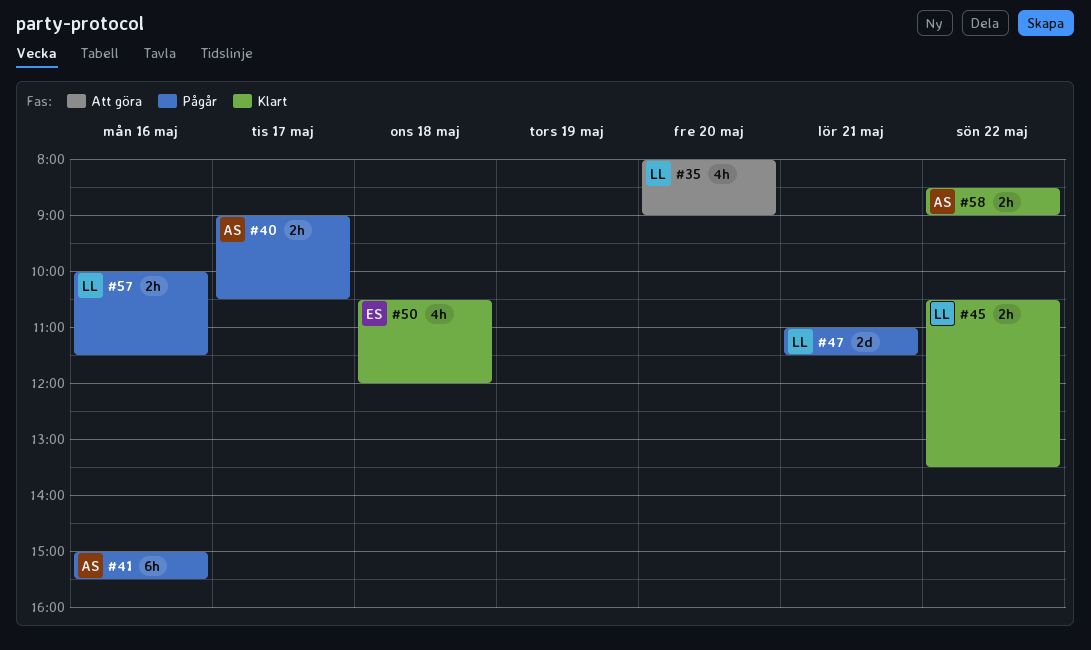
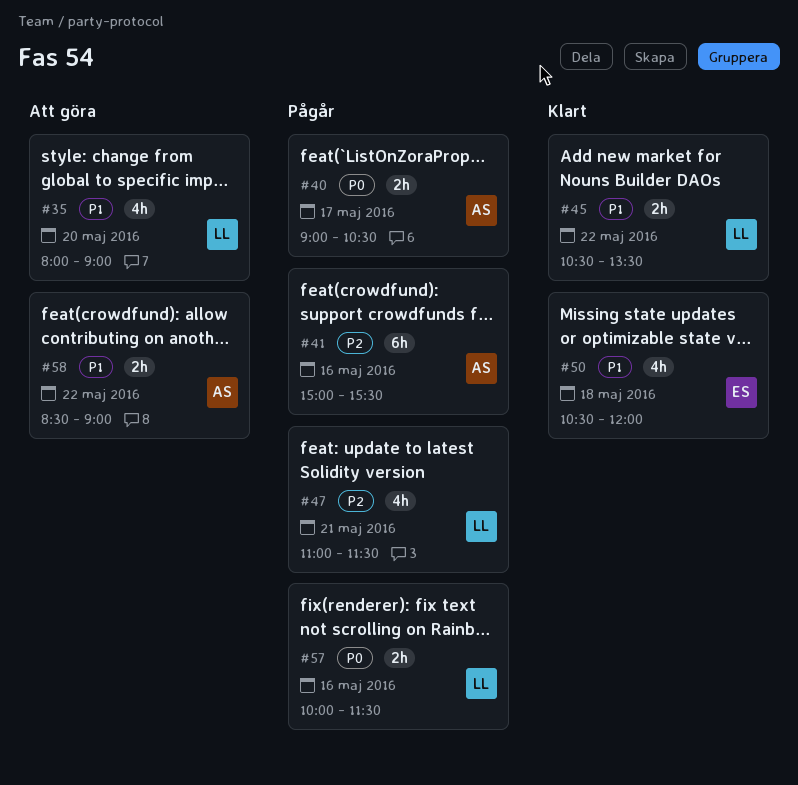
#47, estimate: 2d -> 4h
#58, status: Klart -> Att göra

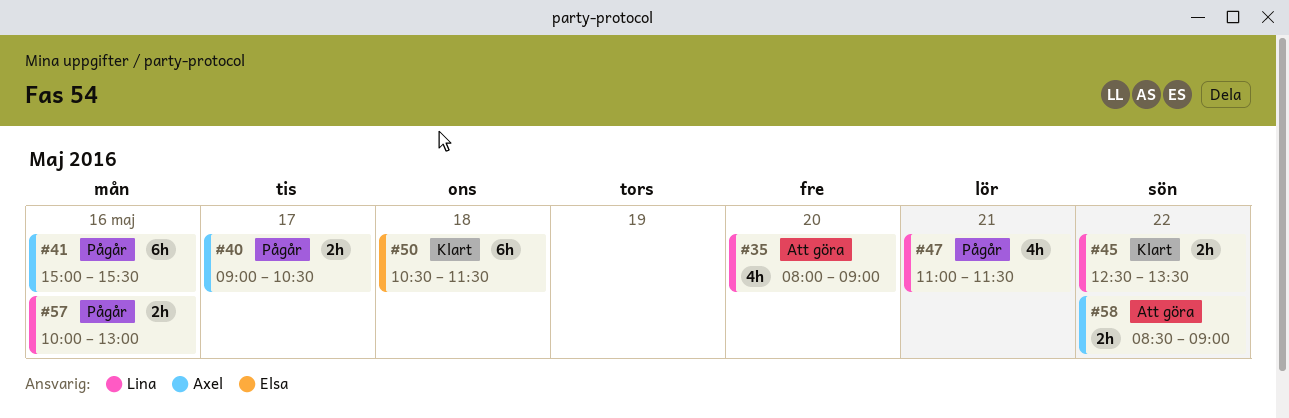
#45, begins: 10:30 -> 12:30
#50, estimate: 4h -> 6h
#50, ends: 12:00 -> 11:30
#57, ends: 11:30 -> 13:00

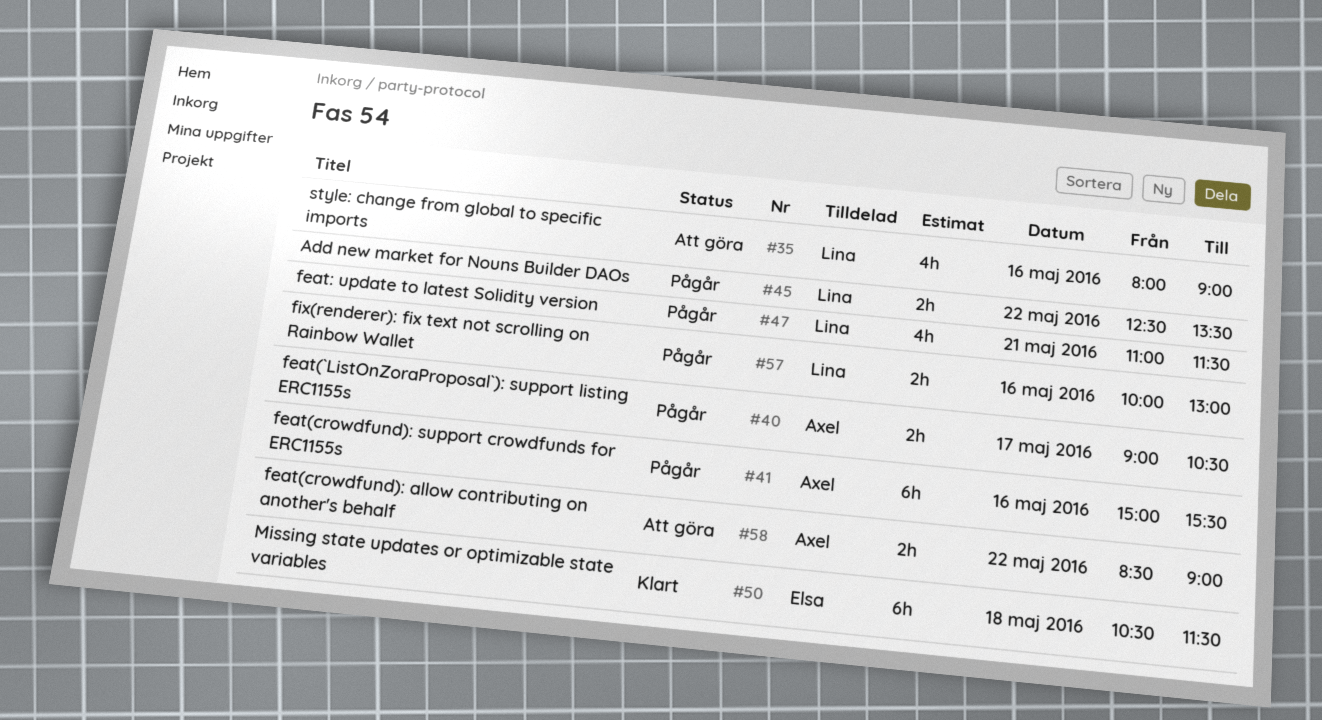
#35, day: May 20 -> May 16
#45, status: Klart -> Pågår

